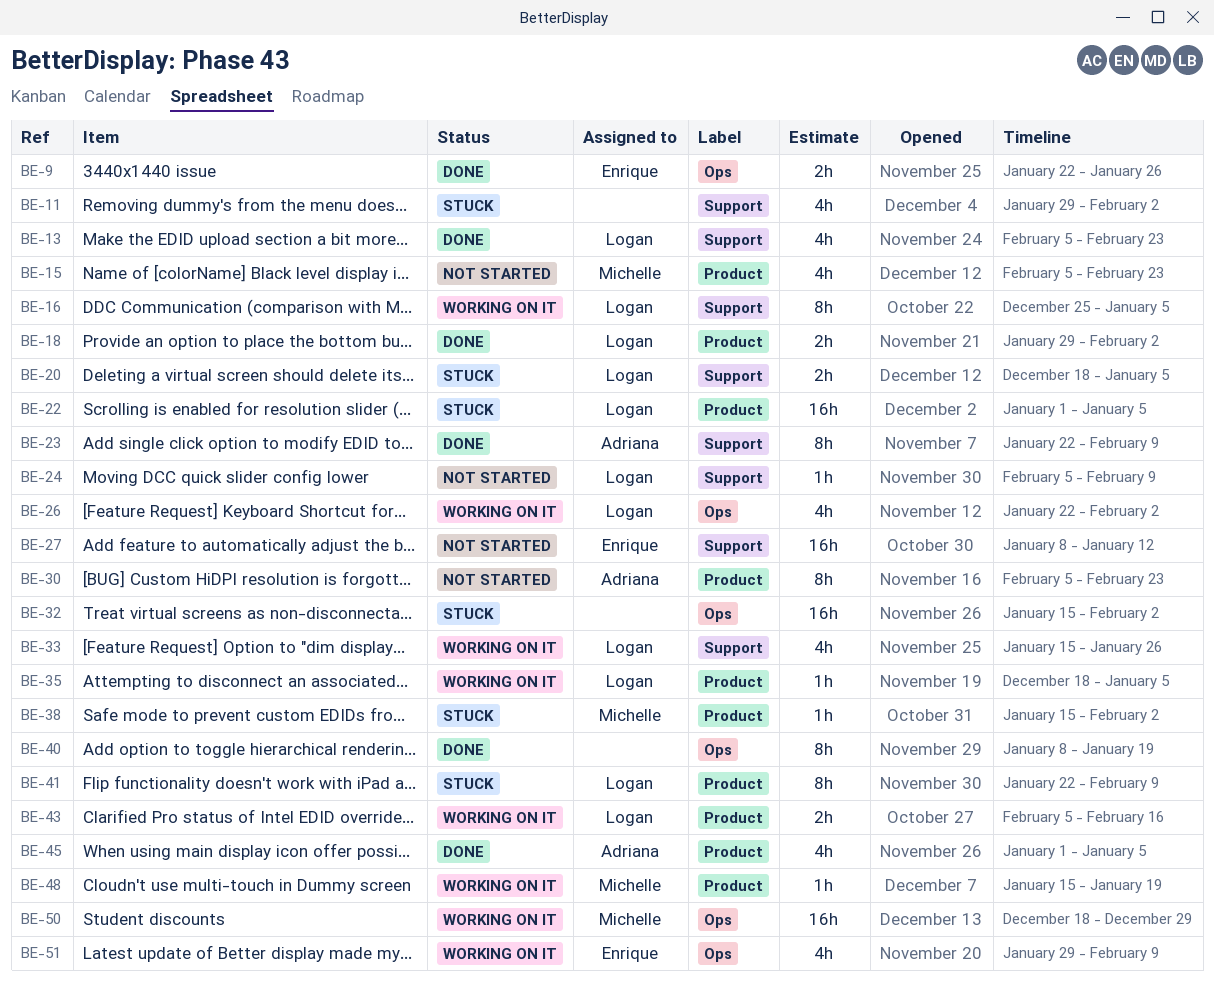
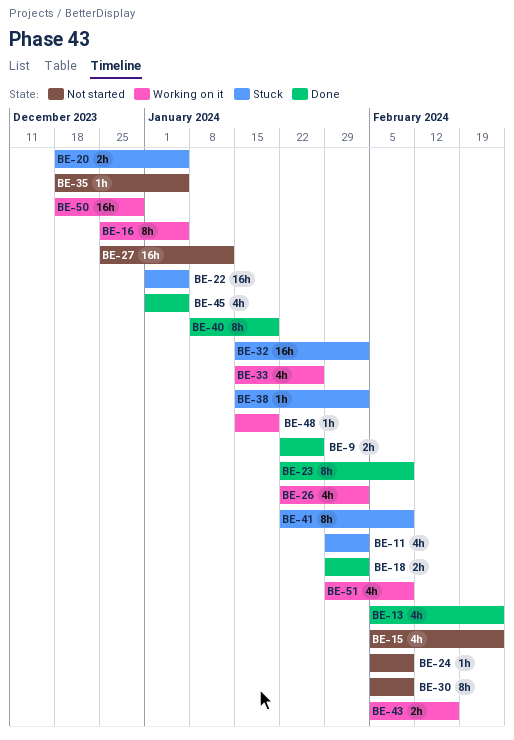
BE-27, start: Jan 8 -> Dec 25
BE-30, due: Feb 23 -> Feb 9
BE-35, status: Working on it -> Not started

